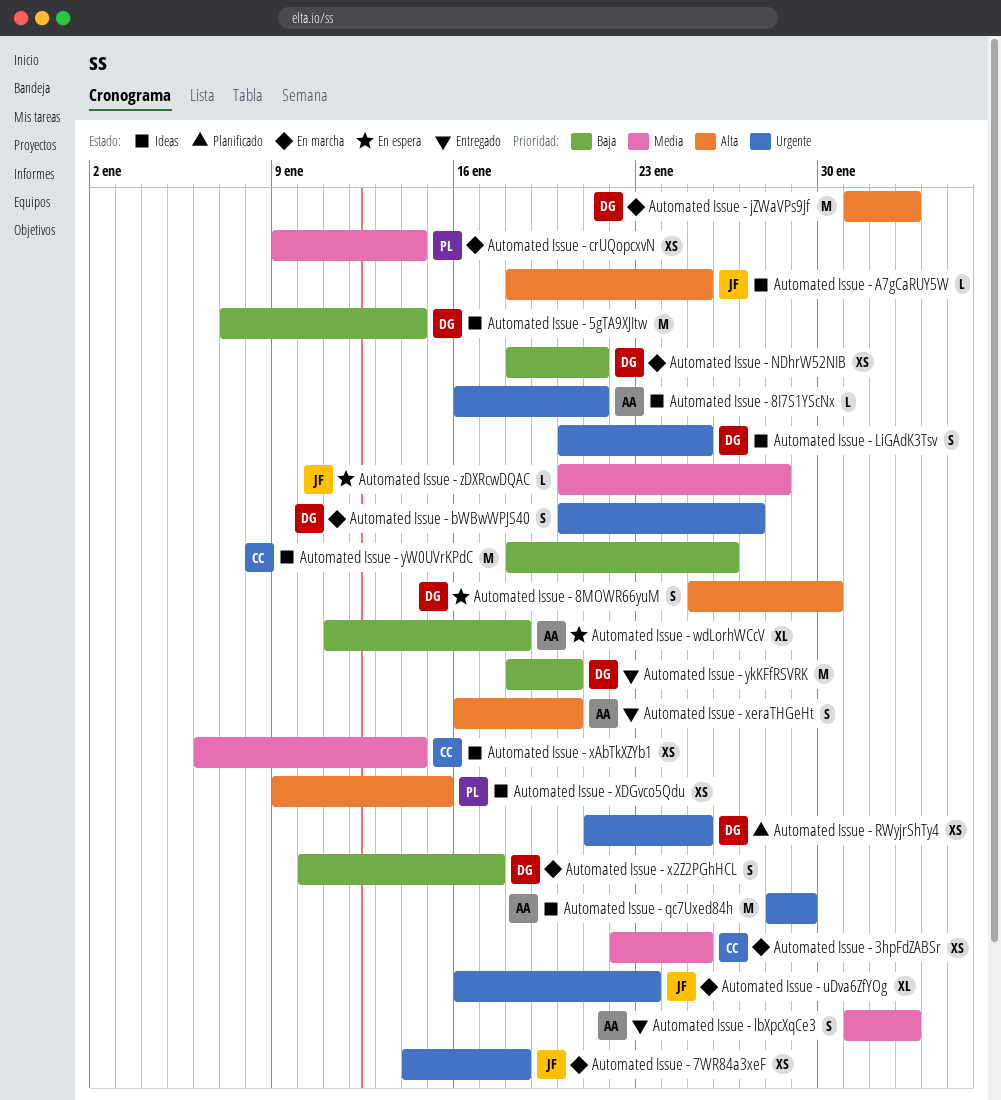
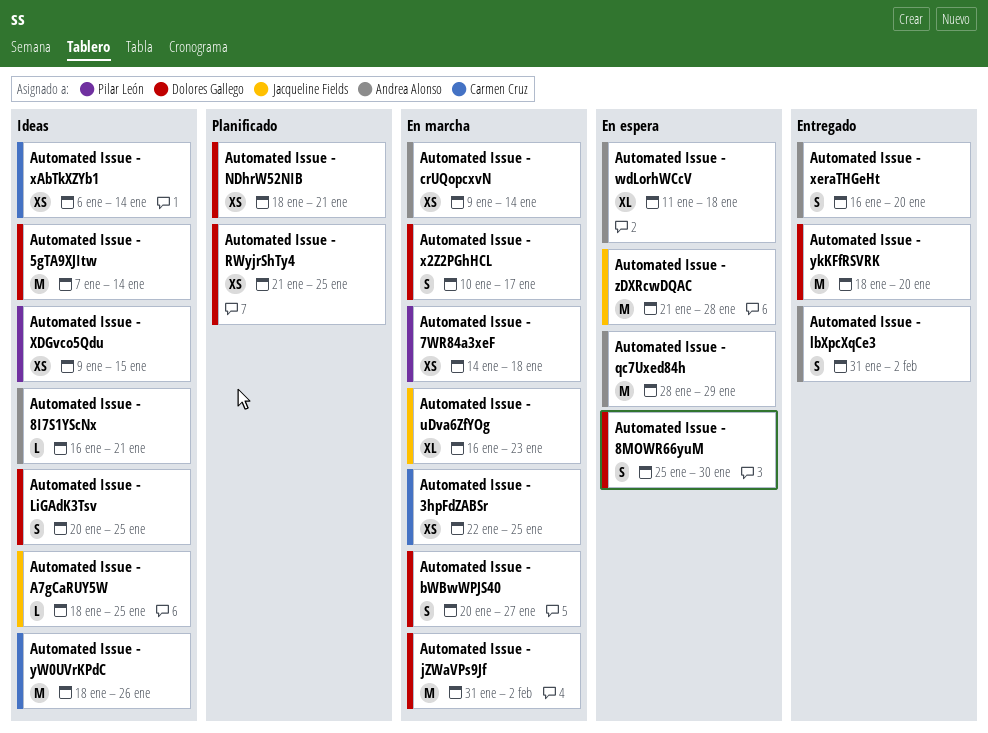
Automated Issue - 7WR84a3xeF, owner: Jacqueline Fields -> Pilar León
Automated Issue - crUQopcxvN, owner: Pilar León -> Andrea Alonso
Automated Issue - NDhrW52NIB, status: En marcha -> Planificado
Automated Issue - qc7Uxed84h, status: Ideas -> En espera
Automated Issue - zDXRcwDQAC, estimate: L -> M
Automated Issue - zDXRcwDQAC, start: Jan 20 -> Jan 21

